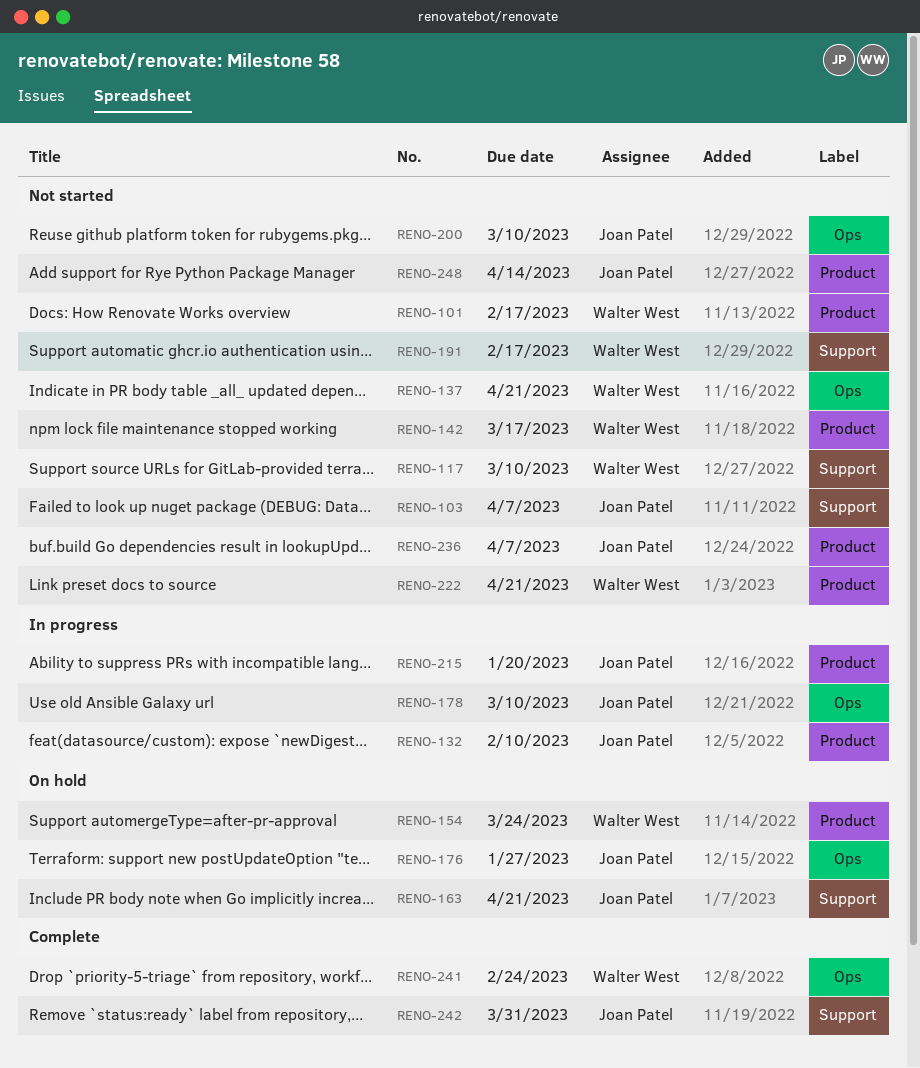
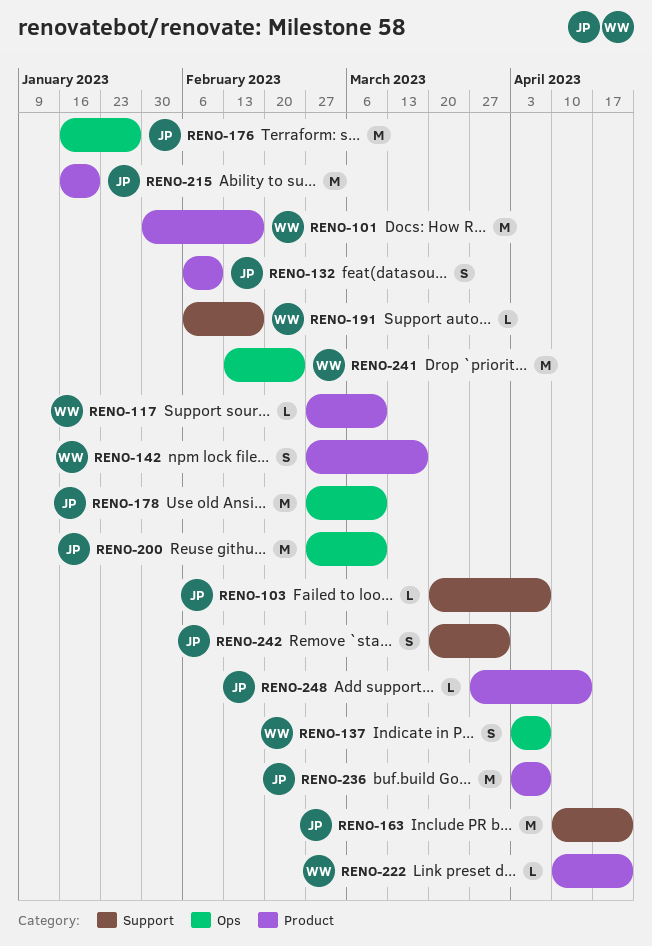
RENO-117, label: Support -> Product
RENO-137, due: Apr 21 -> Apr 7
RENO-154: present -> none

